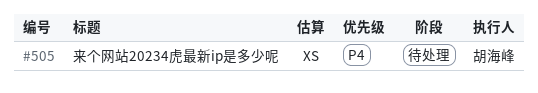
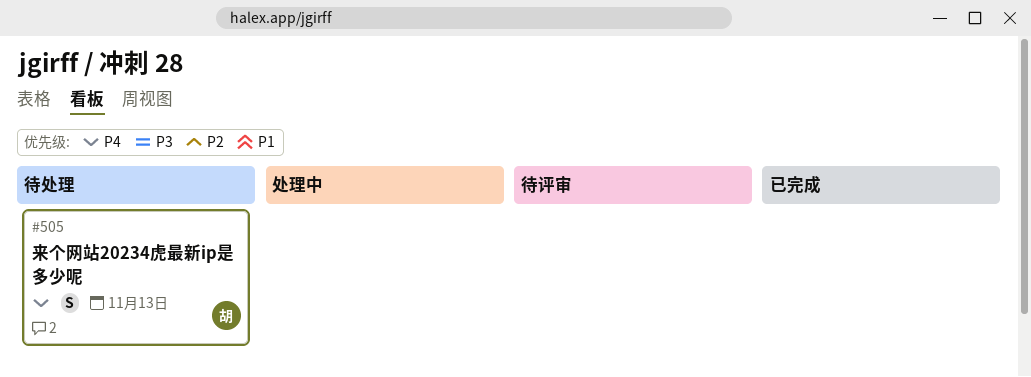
#505, estimate: XS -> S

